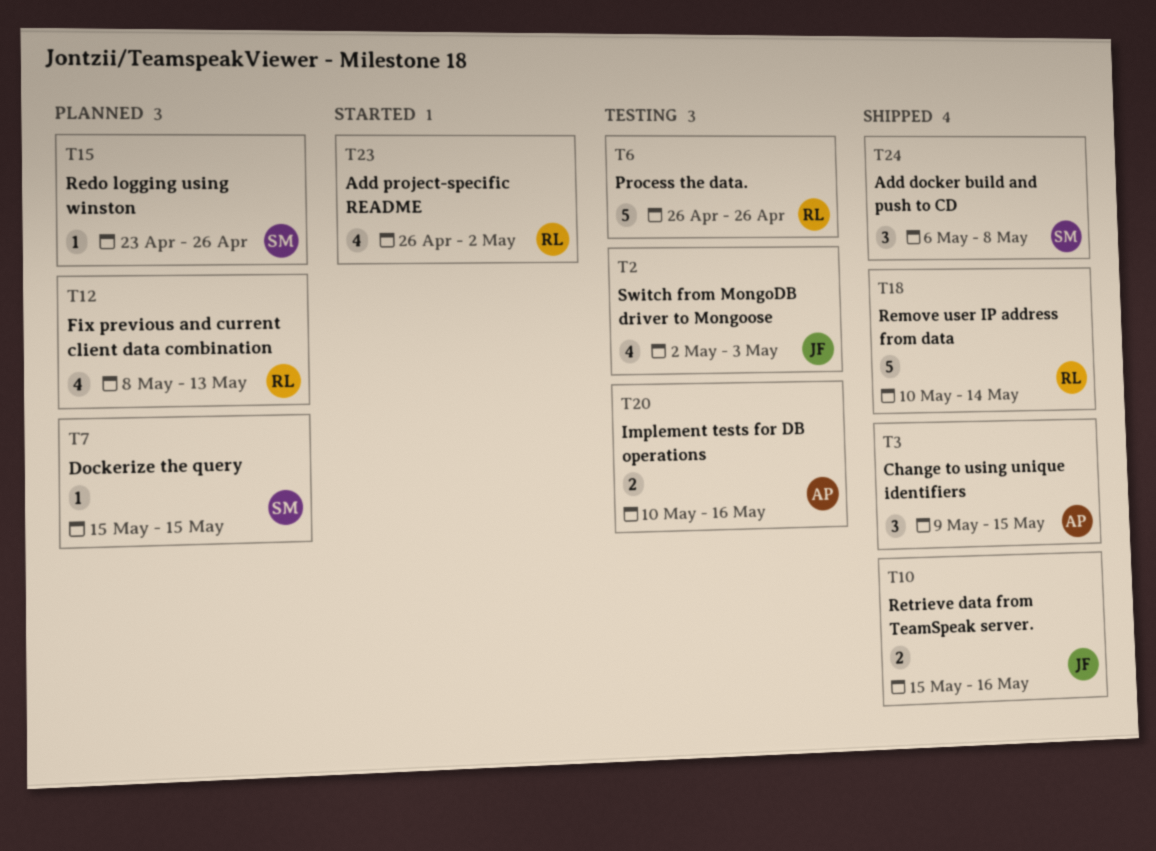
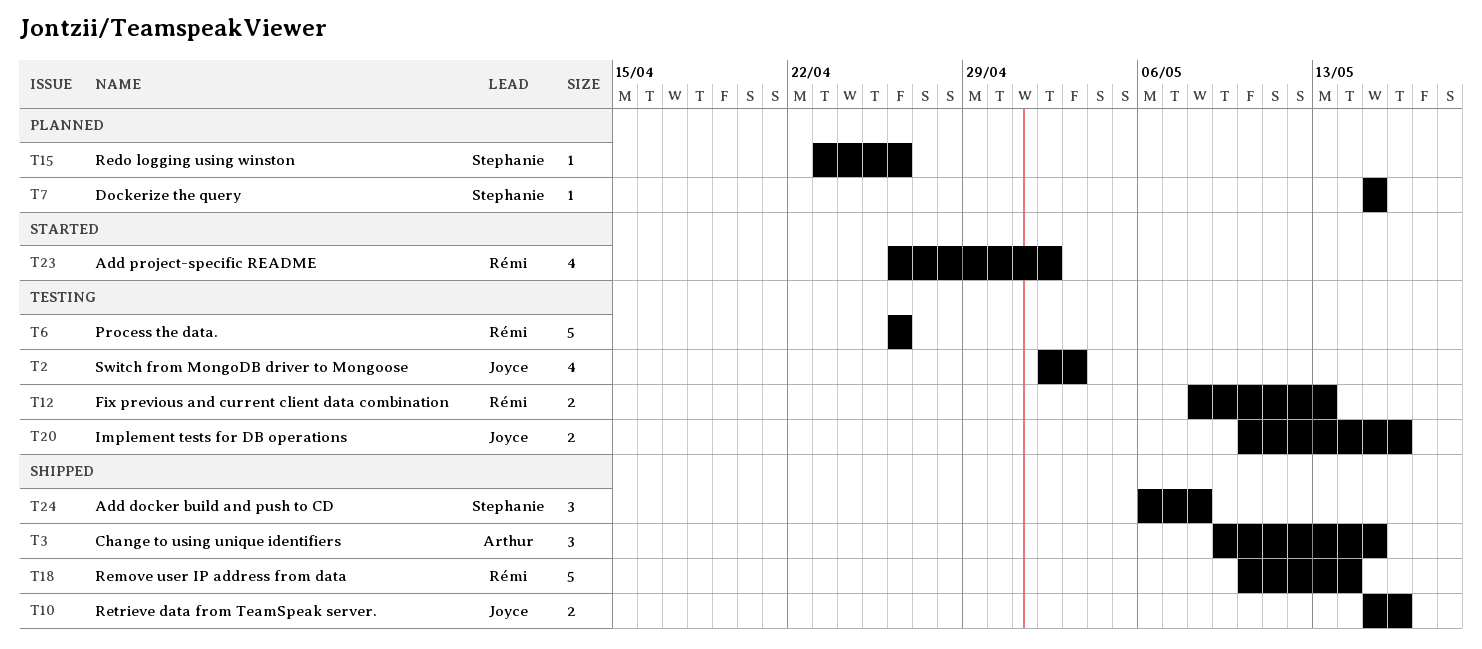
T12, status: Planned -> Testing
T12, estimate: 4 -> 2
T20, owner: Arthur -> Joyce

